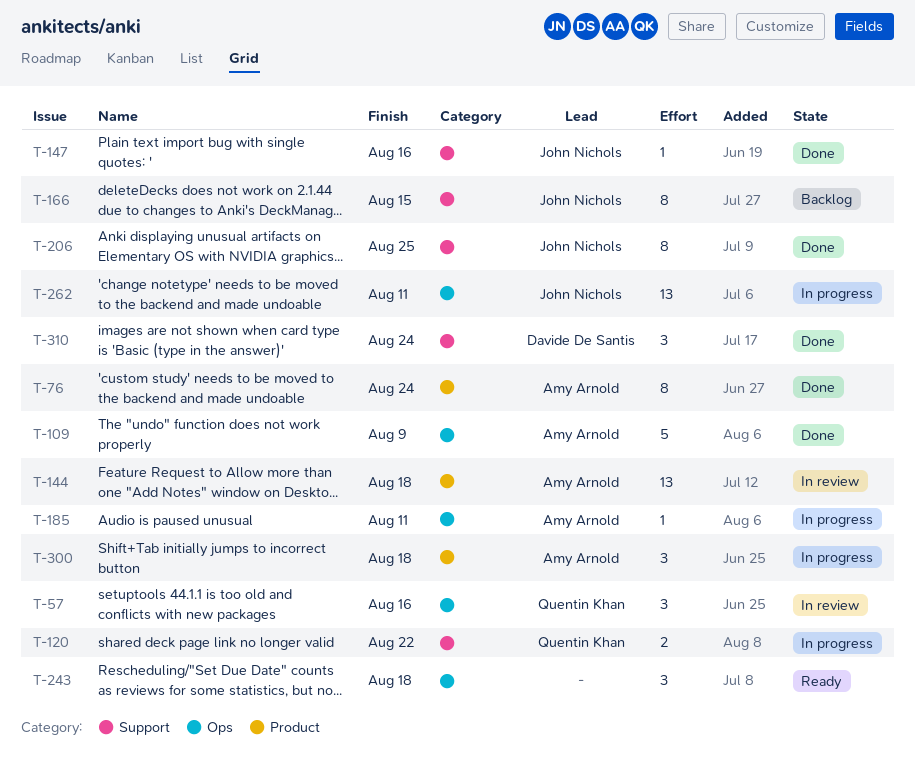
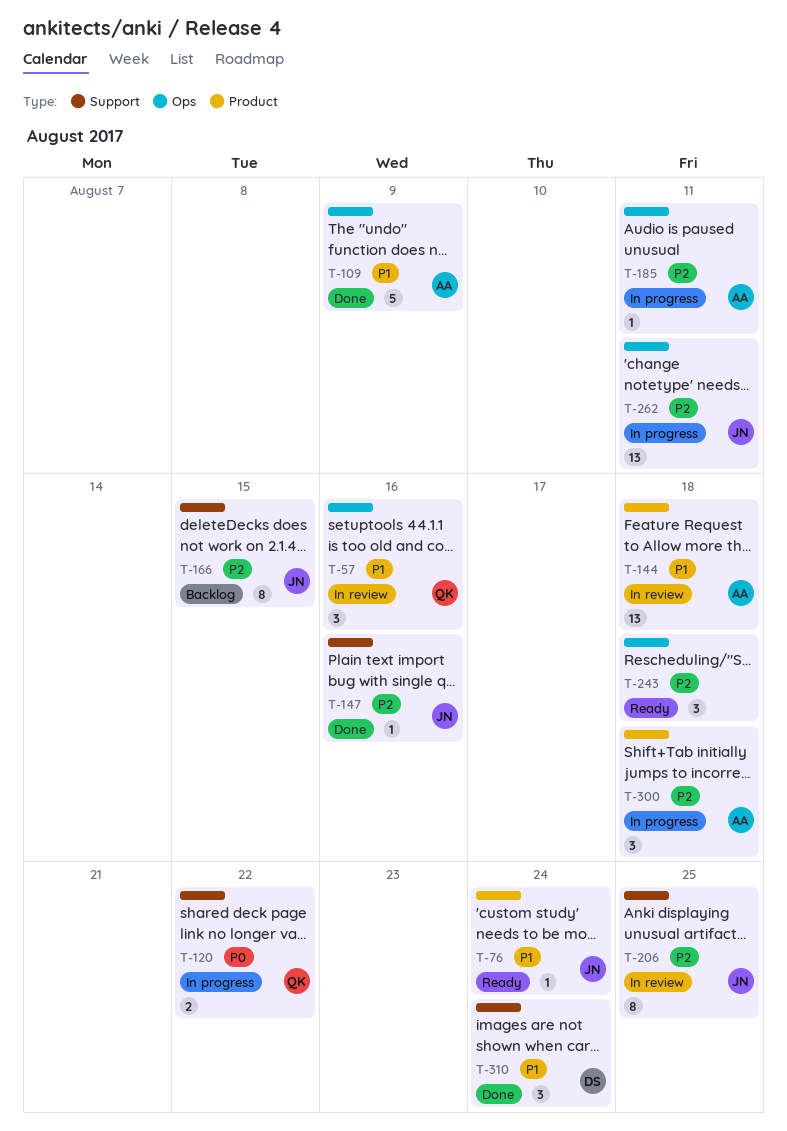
T-76, status: Done -> Ready
T-76, owner: Amy Arnold -> John Nichols
T-76, estimate: 8 -> 1
T-206, status: Done -> In review

